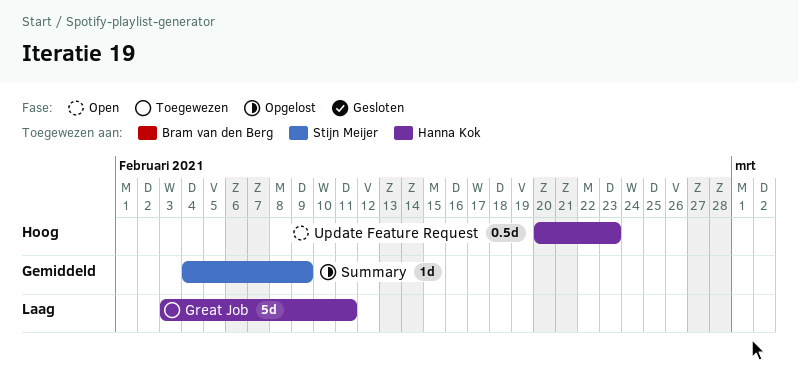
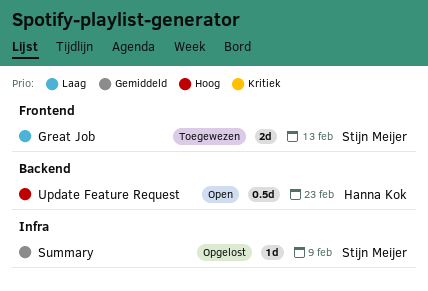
Great Job, owner: Hanna Kok -> Stijn Meijer
Great Job, estimate: 5d -> 2d
Great Job, due: Feb 11 -> Feb 13

